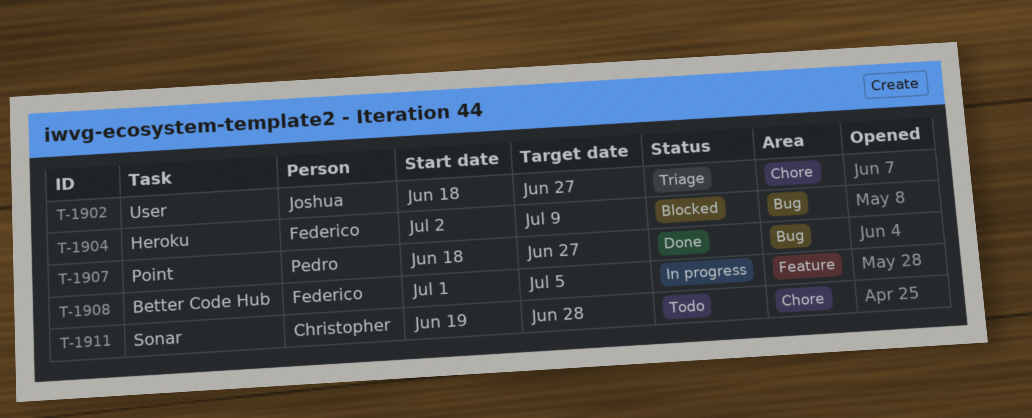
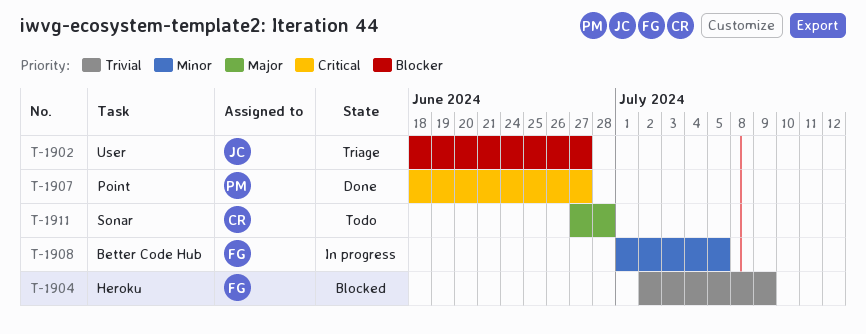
T-1911, start: Jun 19 -> Jun 27

